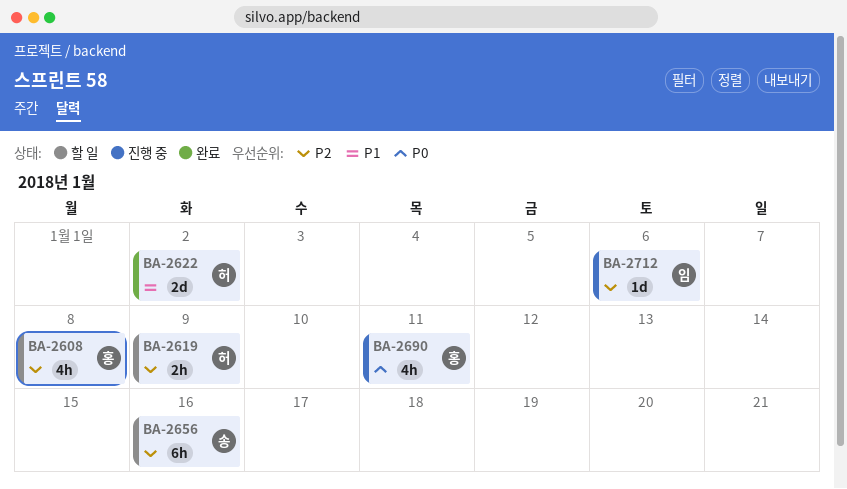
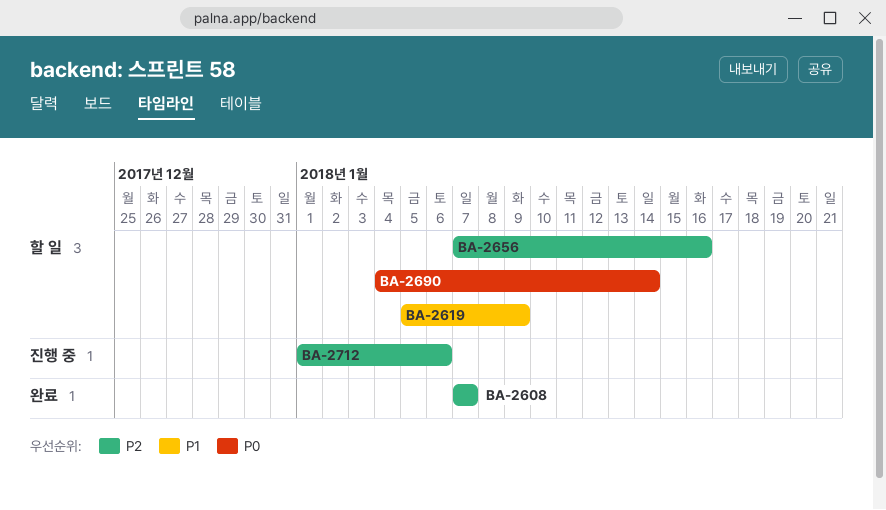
BA-2608, status: 할 일 -> 완료
BA-2608, due: Jan 8 -> Jan 7
BA-2619, priority: P2 -> P1
BA-2622: present -> none
BA-2690, status: 진행 중 -> 할 일
BA-2690, due: Jan 11 -> Jan 14

